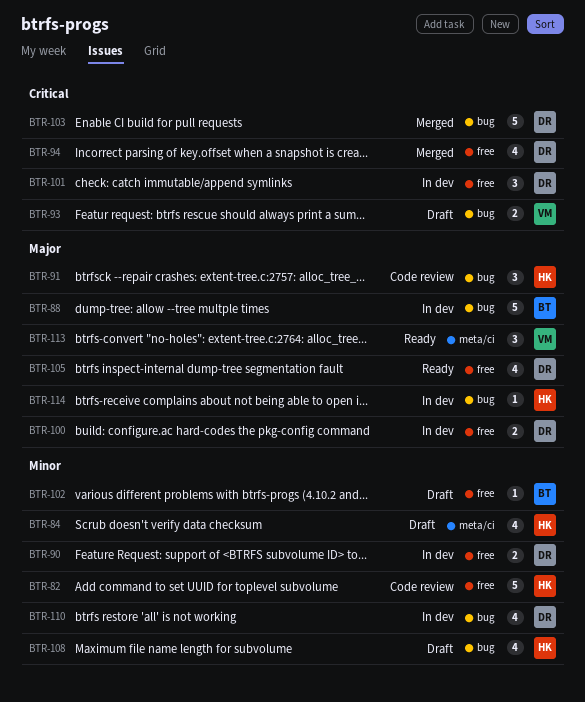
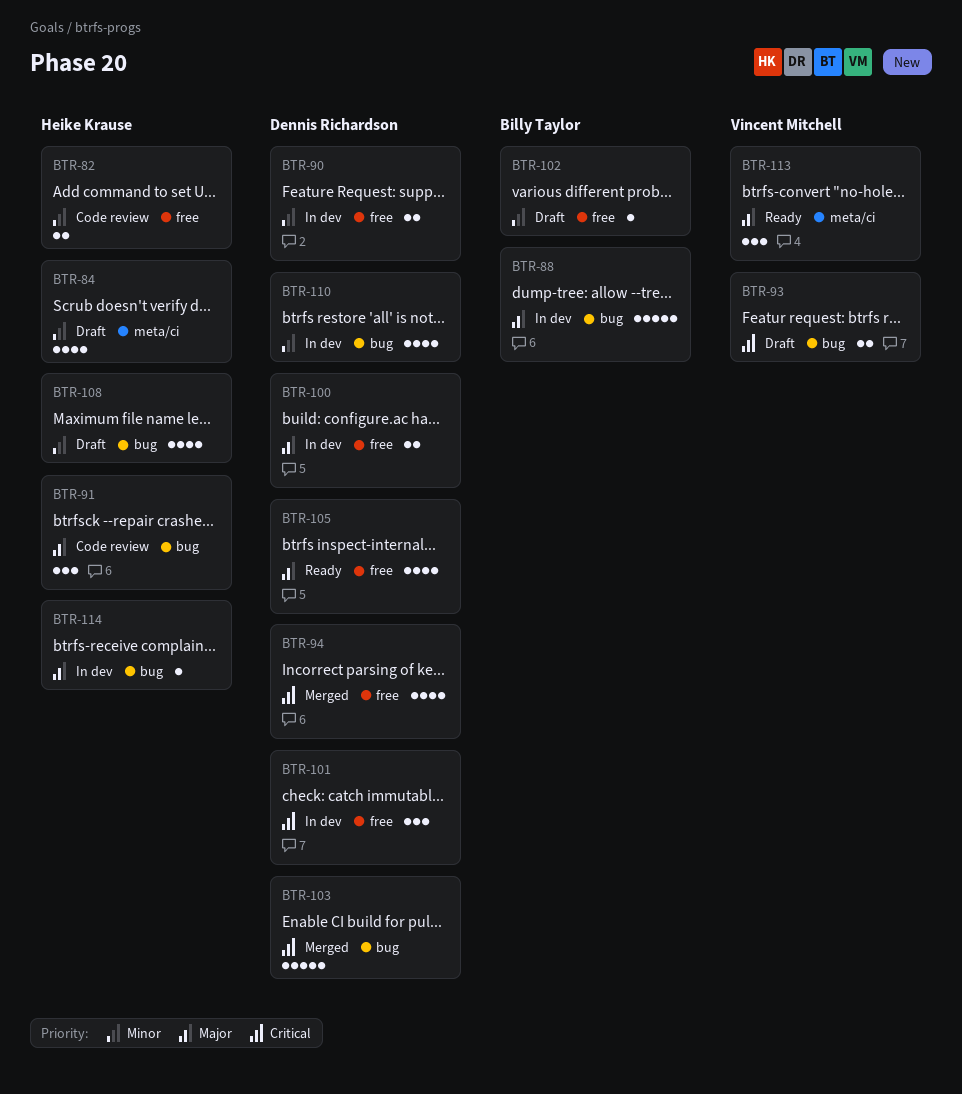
BTR-82, estimate: 5 -> 2

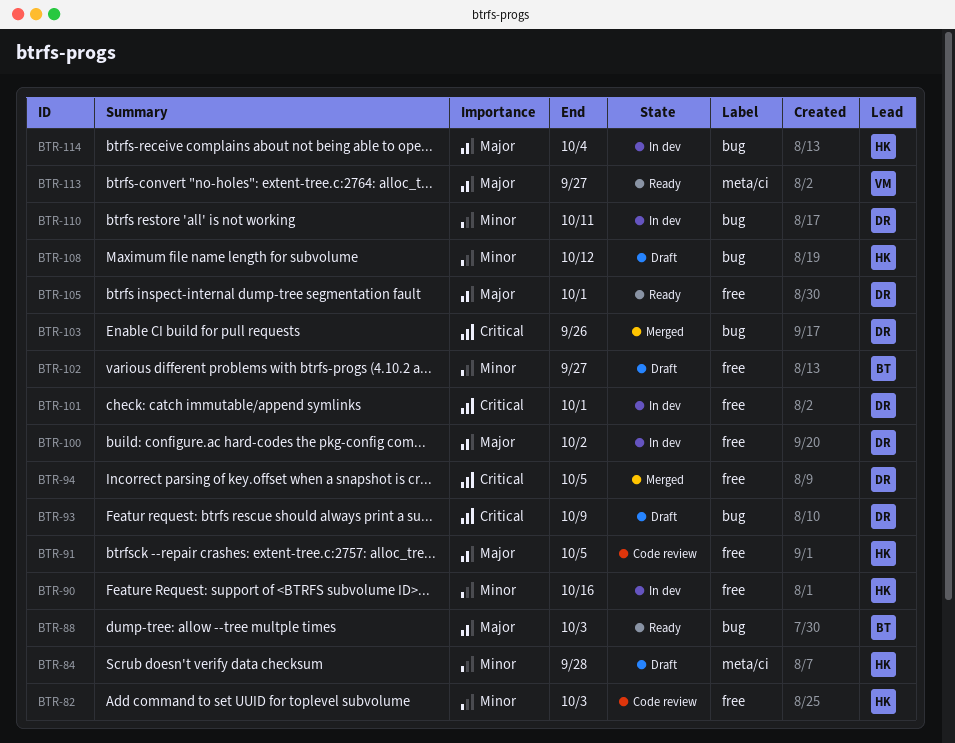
BTR-88, status: In dev -> Ready
BTR-90, owner: Dennis Richardson -> Heike Krause
BTR-91, label: bug -> free
BTR-93, owner: Vincent Mitchell -> Dennis Richardson

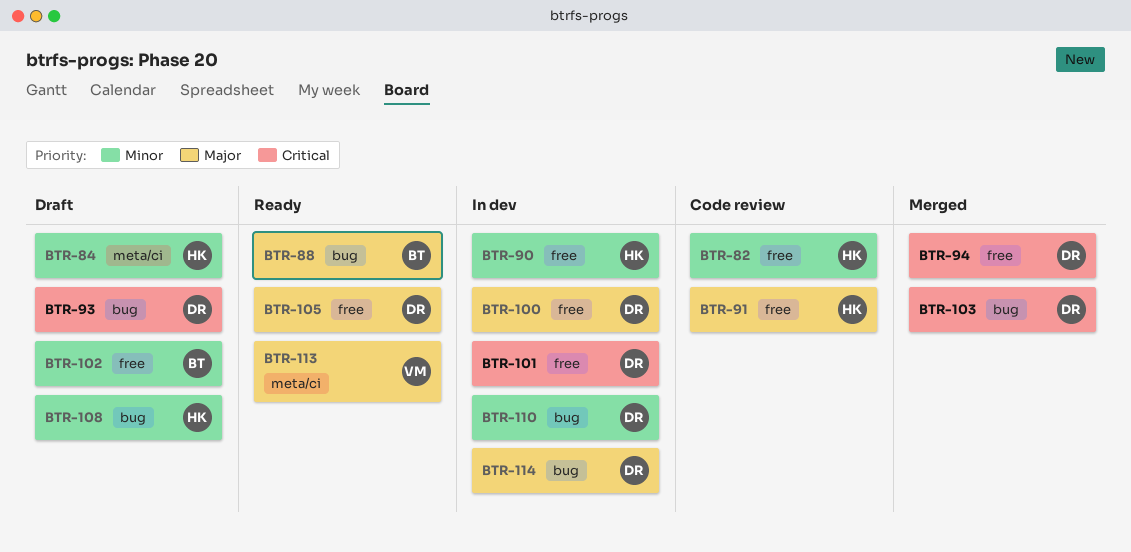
BTR-114, owner: HK -> DR

